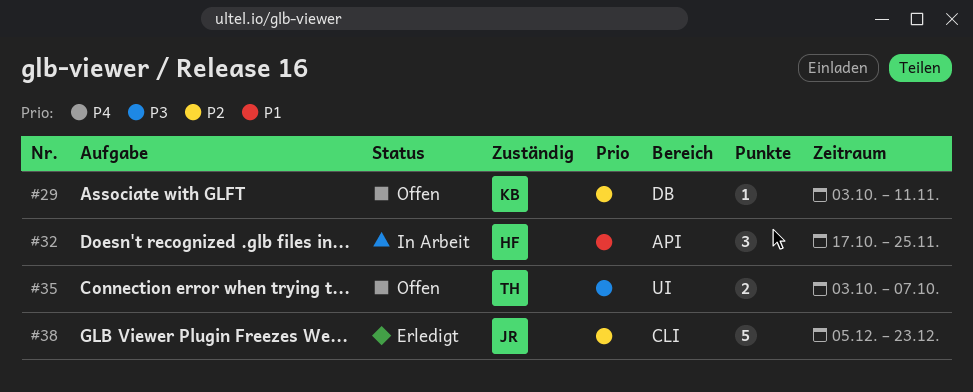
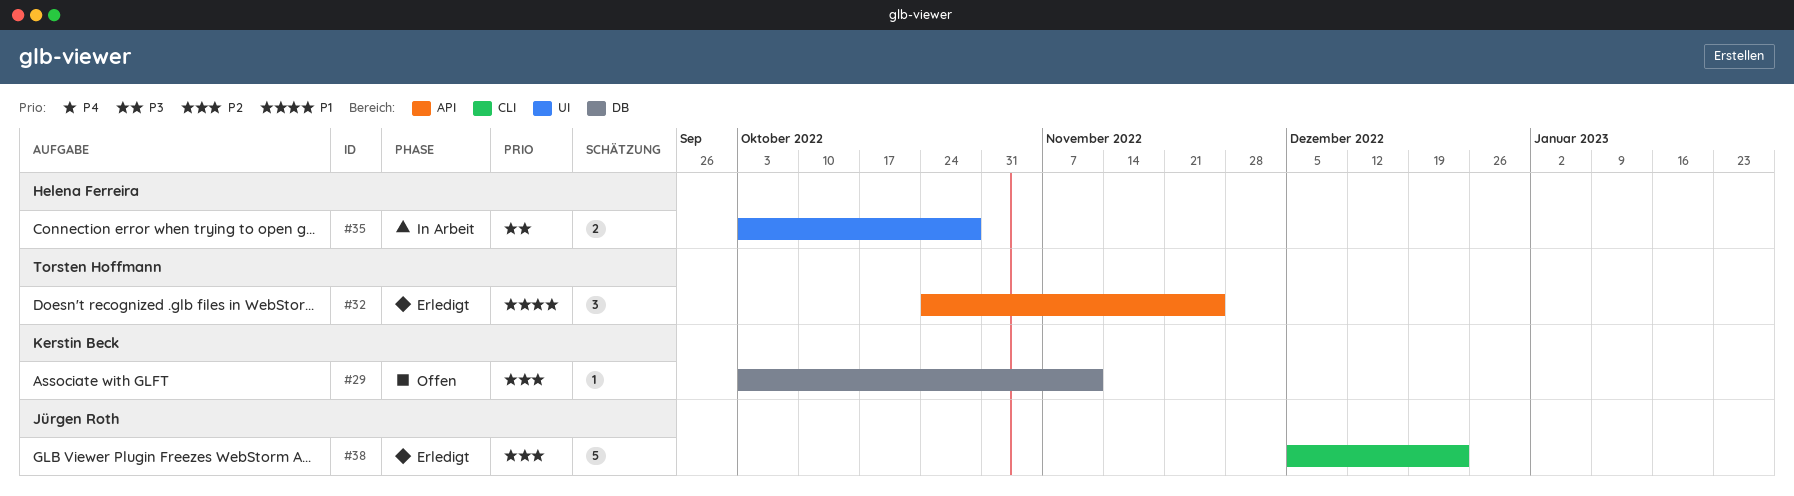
#32, status: In Arbeit -> Erledigt
#32, owner: Helena Ferreira -> Torsten Hoffmann
#32, start: Oct 17 -> Oct 24
#35, status: Offen -> In Arbeit
#35, owner: Torsten Hoffmann -> Helena Ferreira
#35, due: Oct 7 -> Oct 28

